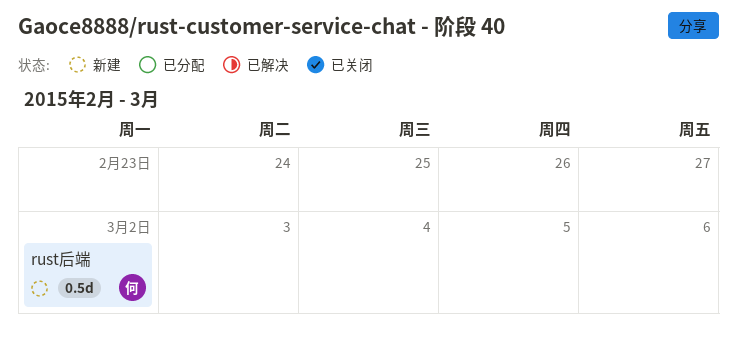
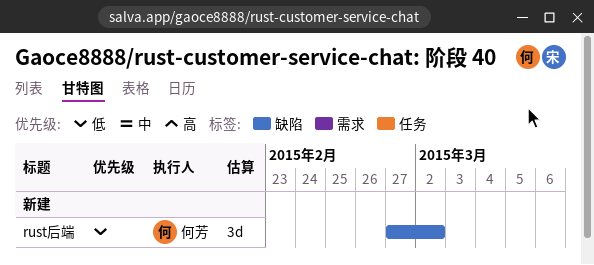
rust后端, estimate: 0.5d -> 3d

